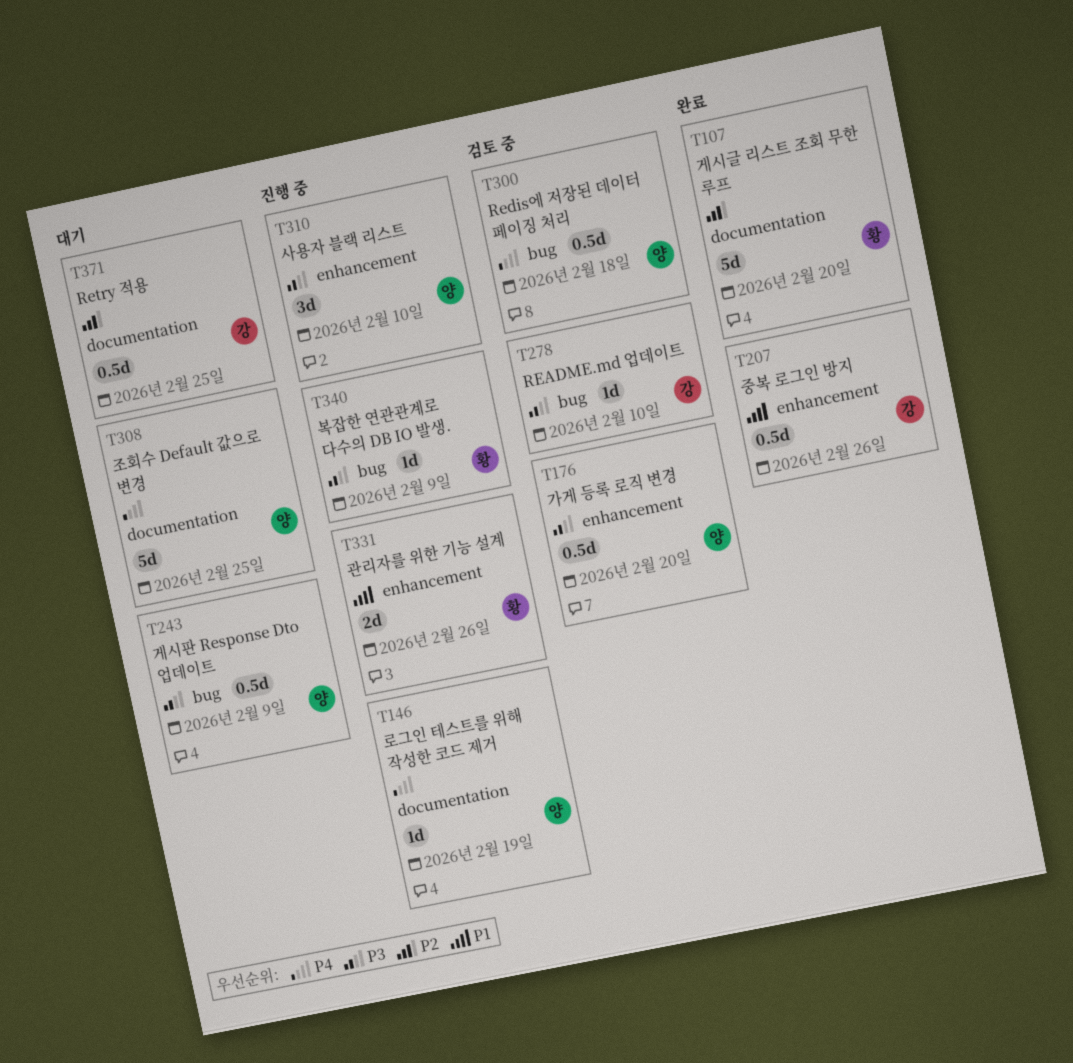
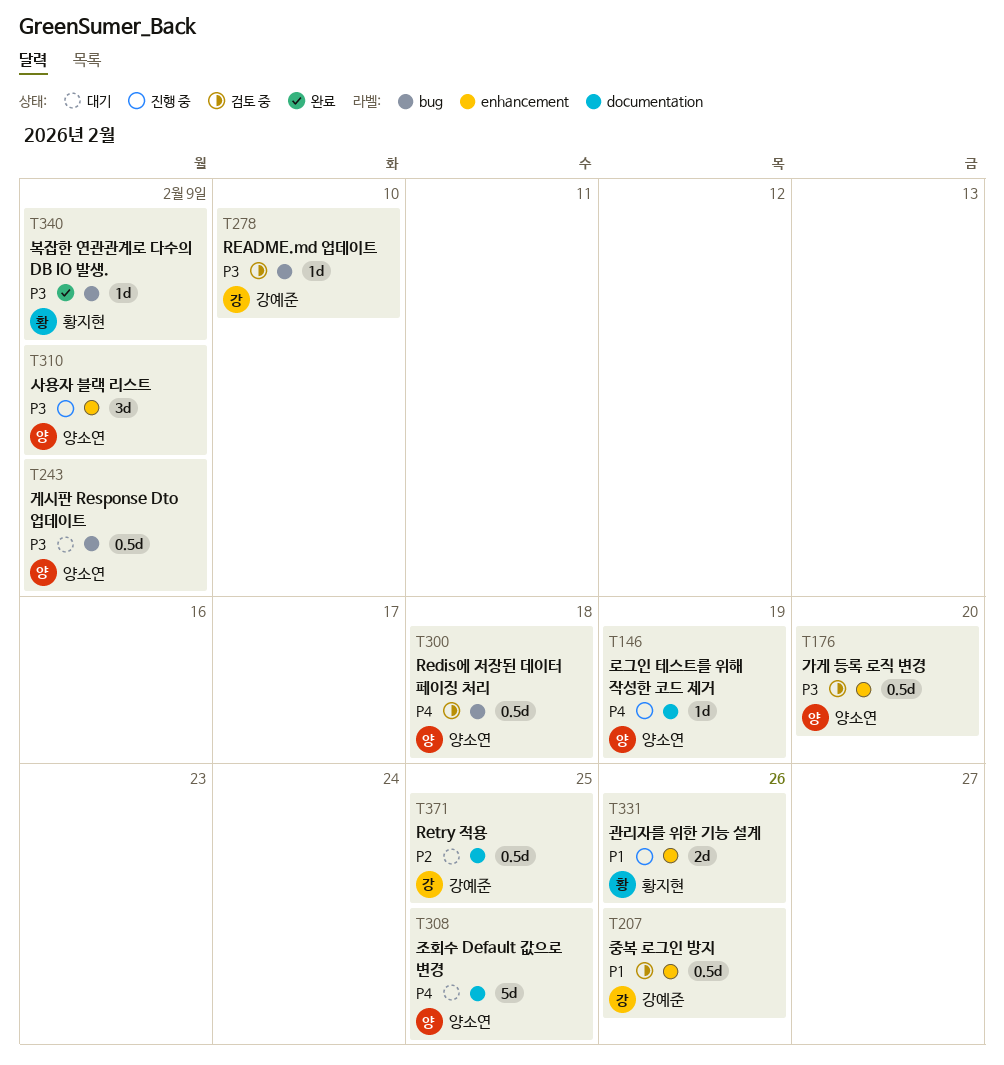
T107: present -> none
T207, status: 완료 -> 검토 중
T310, due: Feb 10 -> Feb 9
T340, status: 진행 중 -> 완료

